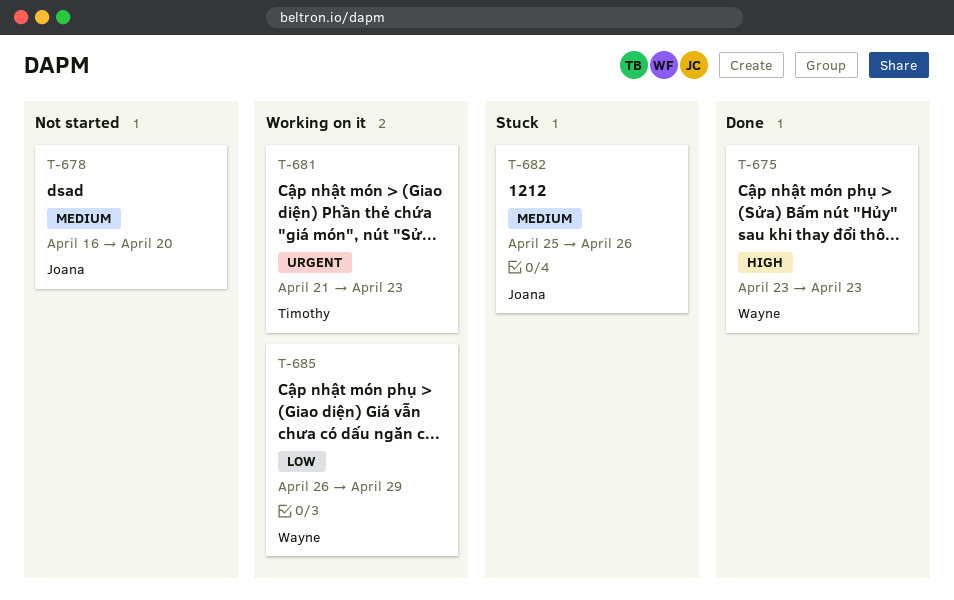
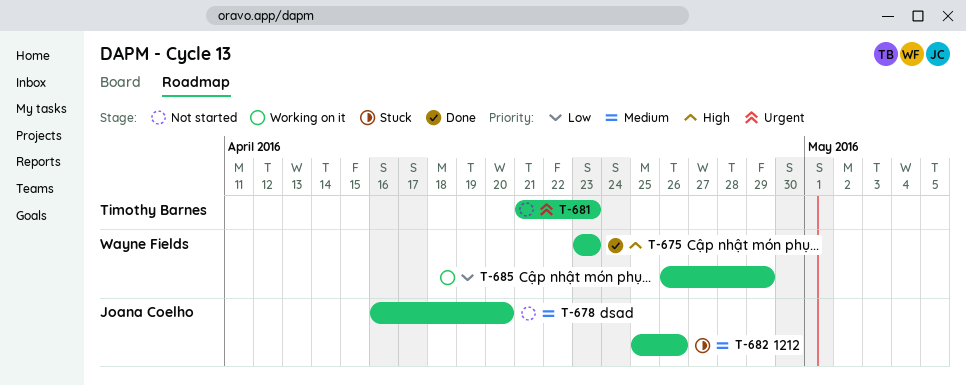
T-681, status: Working on it -> Not started

